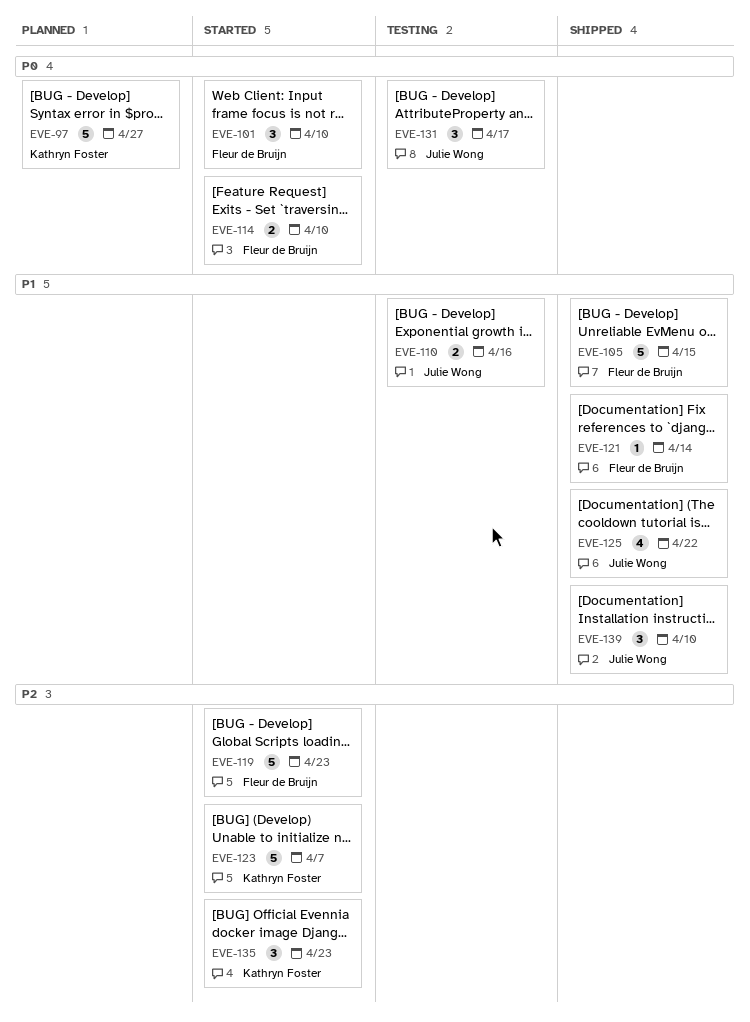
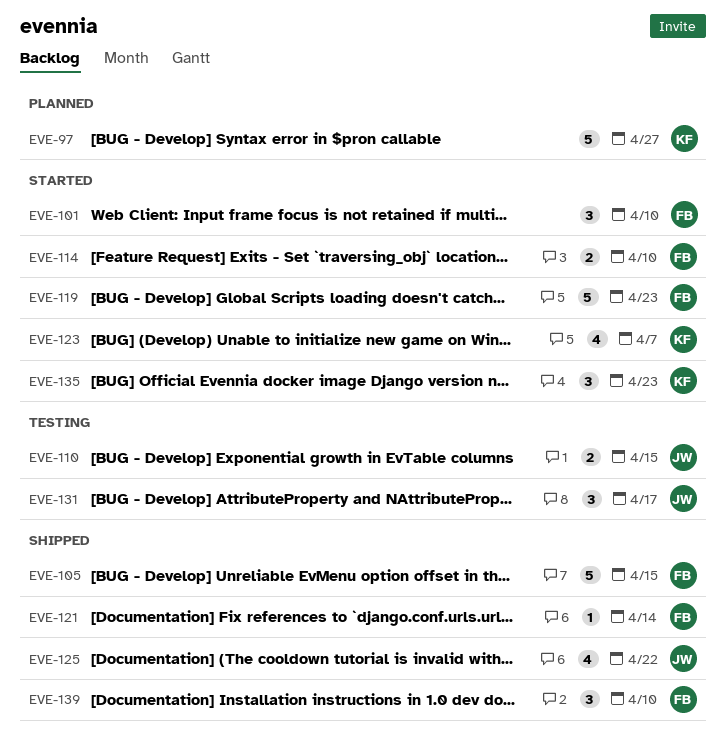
EVE-110, due: Apr 16 -> Apr 15
EVE-123, estimate: 5 -> 4
EVE-139, owner: Julie Wong -> Fleur de Bruijn

